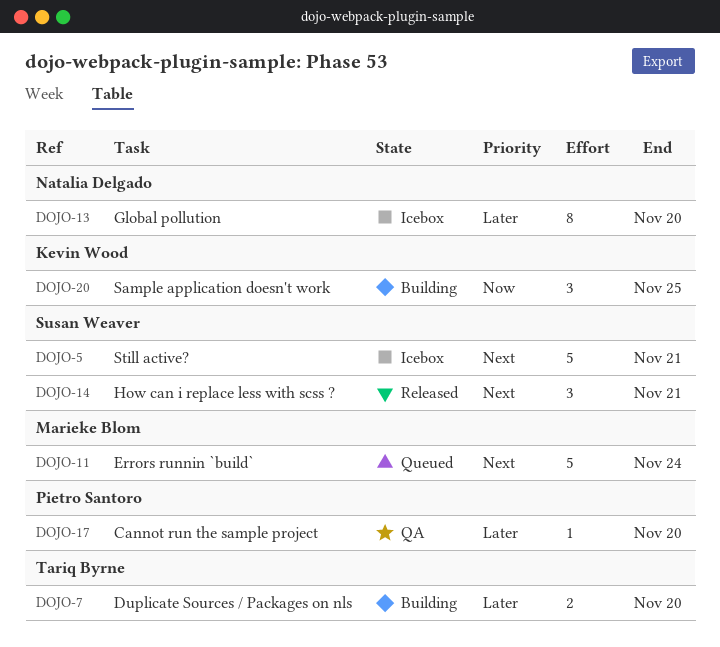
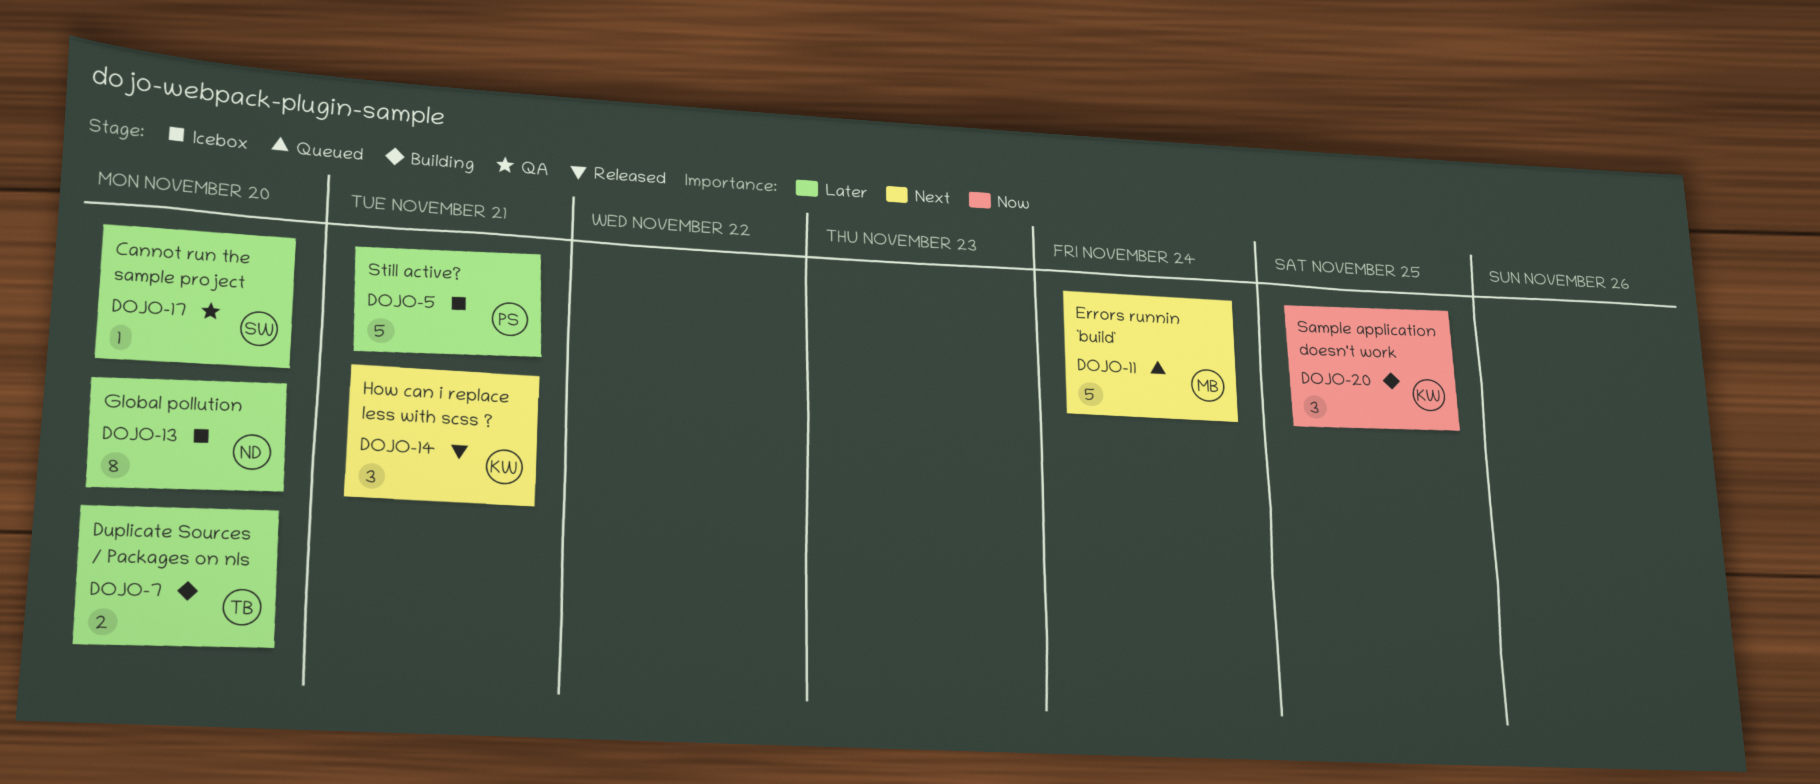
DOJO-5, owner: Susan Weaver -> Pietro Santoro
DOJO-5, priority: Next -> Later
DOJO-14, owner: Susan Weaver -> Kevin Wood
DOJO-17, owner: Pietro Santoro -> Susan Weaver

